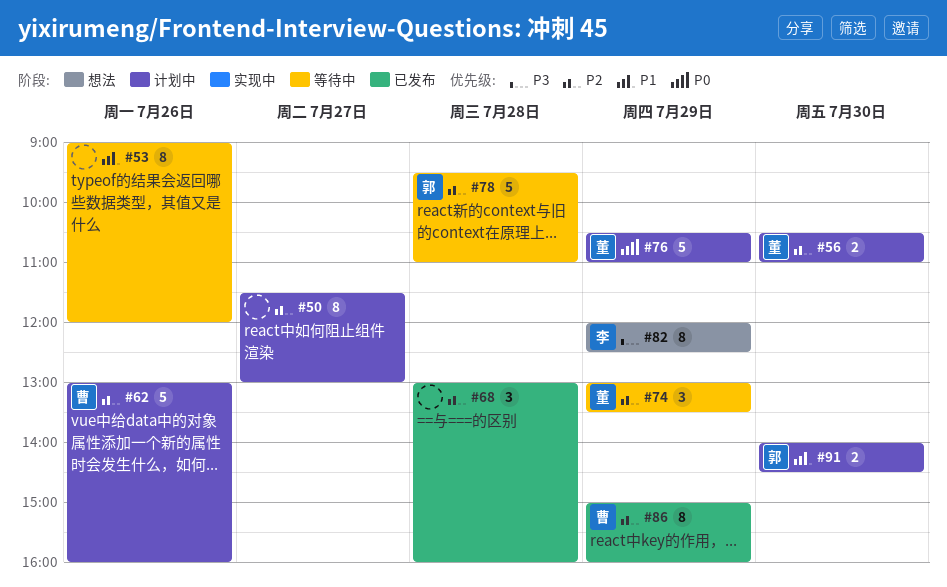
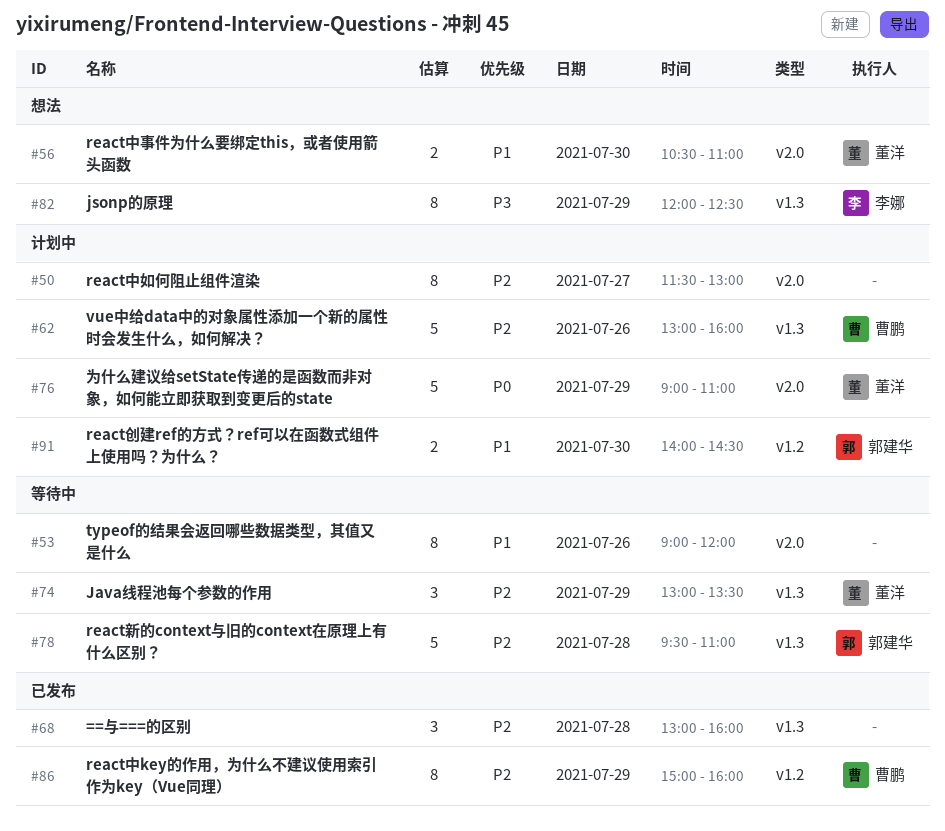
#56, status: 计划中 -> 想法
#56, priority: P2 -> P1
#76, begins: 10:30 -> 09:00

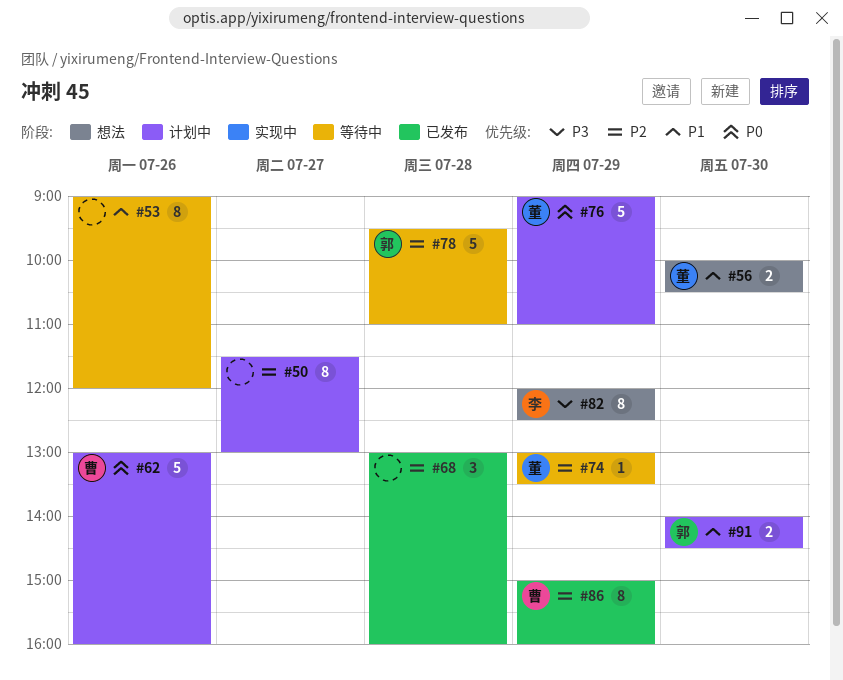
#56, begins: 10:30 -> 10:00
#56, ends: 11:00 -> 10:30
#62, priority: P2 -> P0
#74, estimate: 3 -> 1

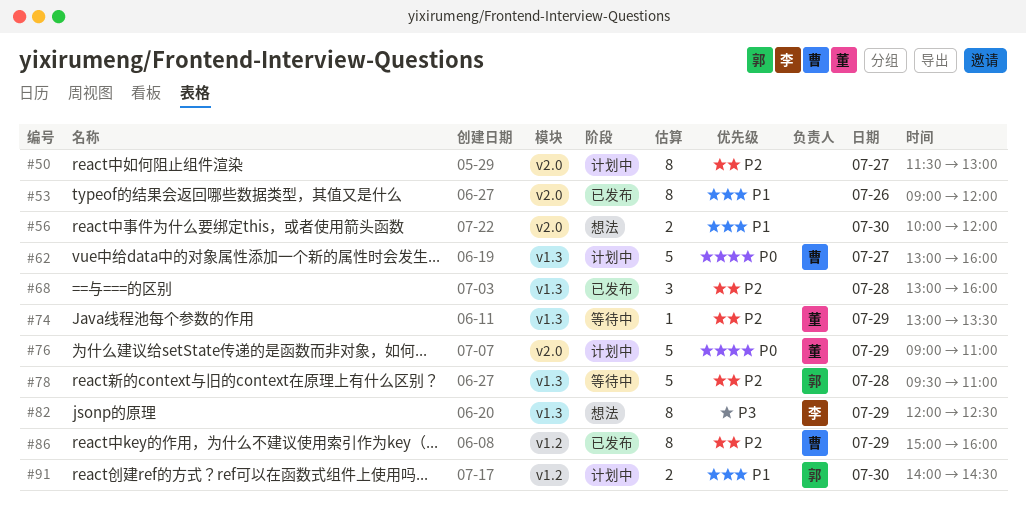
#53, status: 等待中 -> 已发布
#56, owner: 董 -> none
#56, ends: 10:30 -> 12:00
#62, day: Jul 26 -> Jul 27

